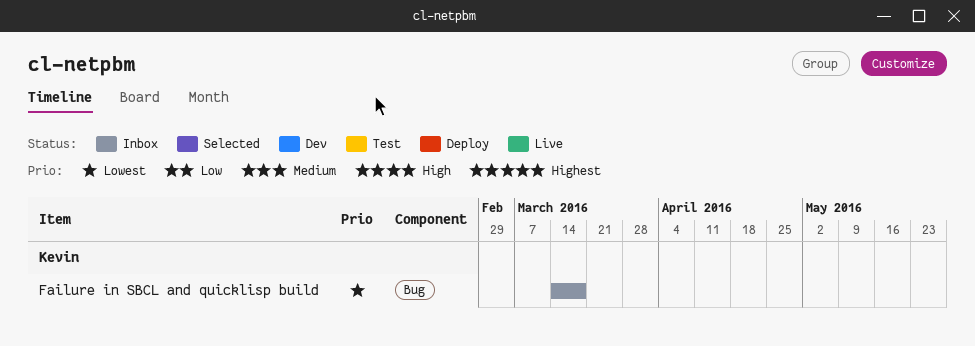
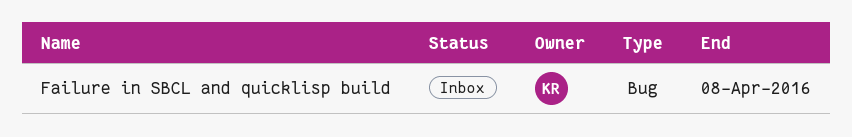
Failure in SBCL and quicklisp build, due: Mar 18 -> Apr 8

